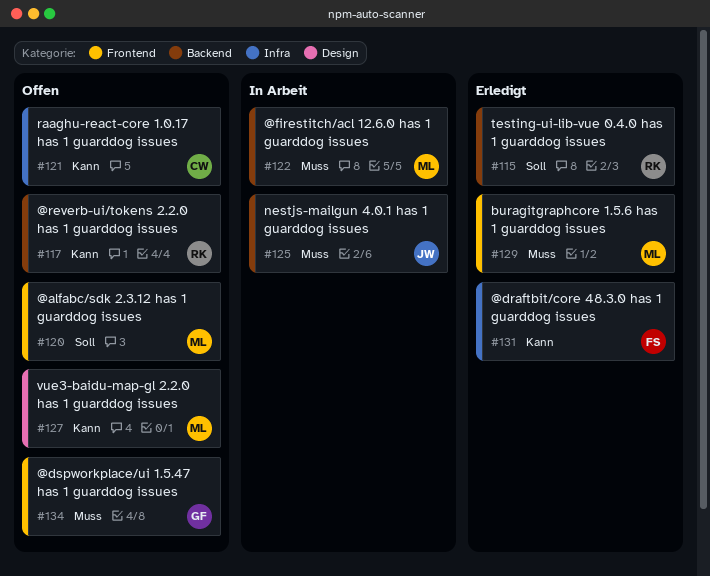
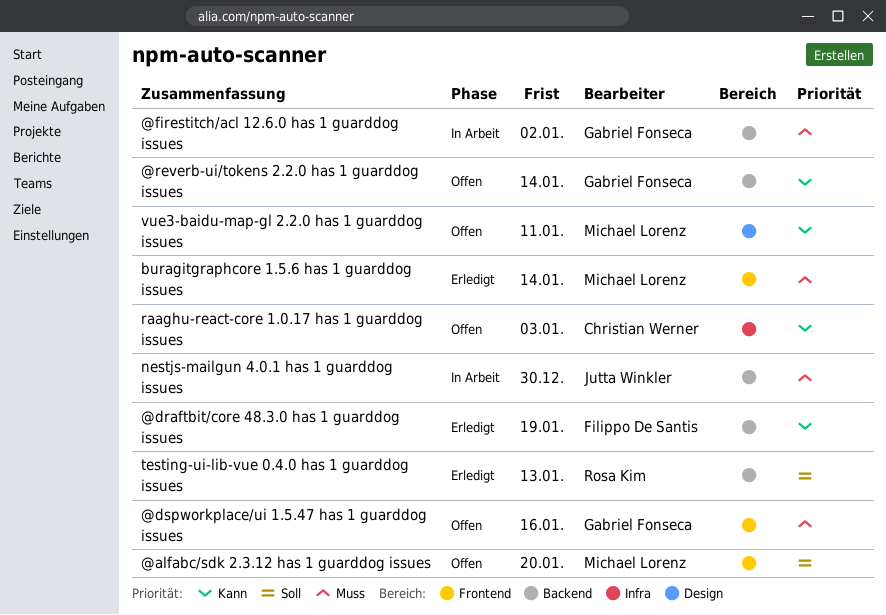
@draftbit/core 48.3.0 has 1 guarddog issues, label: Infra -> Backend
@firestitch/acl 12.6.0 has 1 guarddog issues, owner: Michael Lorenz -> Gabriel Fonseca
@reverb-ui/tokens 2.2.0 has 1 guarddog issues, owner: Rosa Kim -> Gabriel Fonseca

